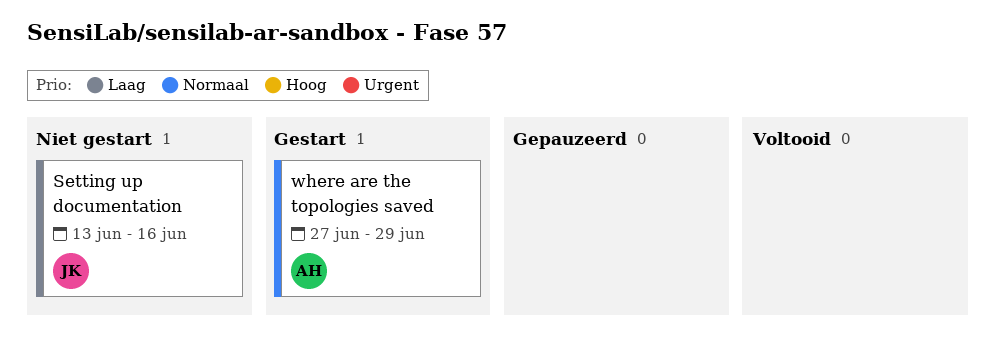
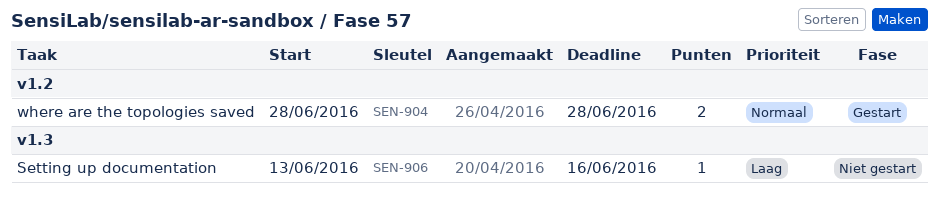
where are the topologies saved, start: Jun 27 -> Jun 28
where are the topologies saved, due: Jun 29 -> Jun 28

